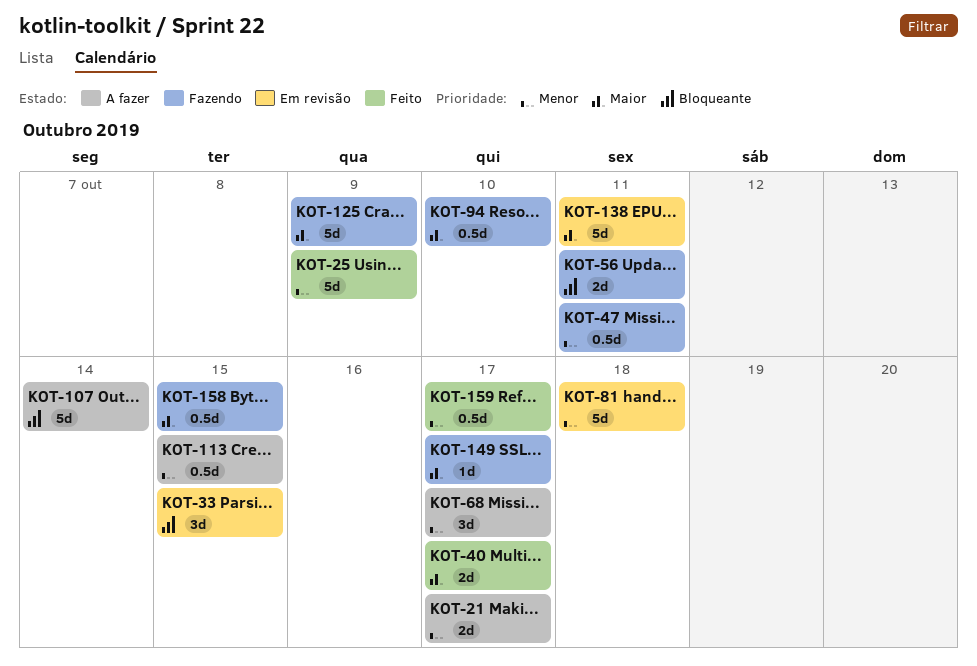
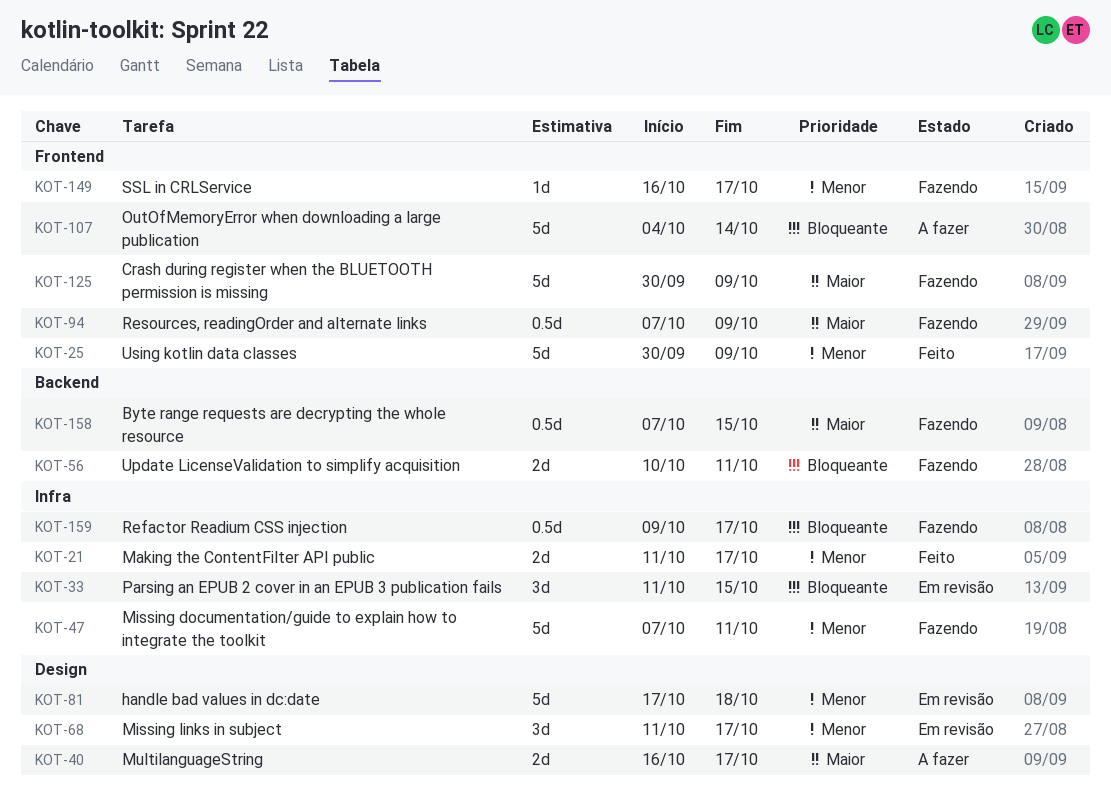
KOT-21, status: A fazer -> Feito
KOT-40, status: Feito -> A fazer
KOT-47, estimate: 0.5d -> 5d
KOT-68, status: A fazer -> Em revisão
KOT-94, due: Oct 10 -> Oct 9
KOT-113: present -> none
KOT-138: present -> none
KOT-149, priority: Maior -> Menor
KOT-159, status: Feito -> Fazendo
KOT-159, priority: Menor -> Bloqueante

